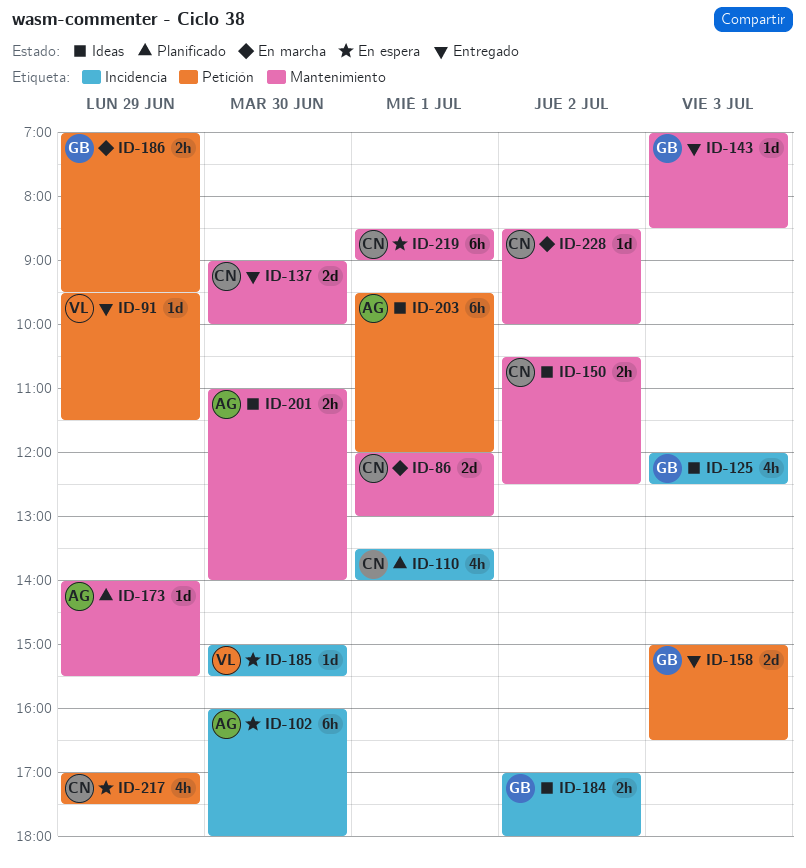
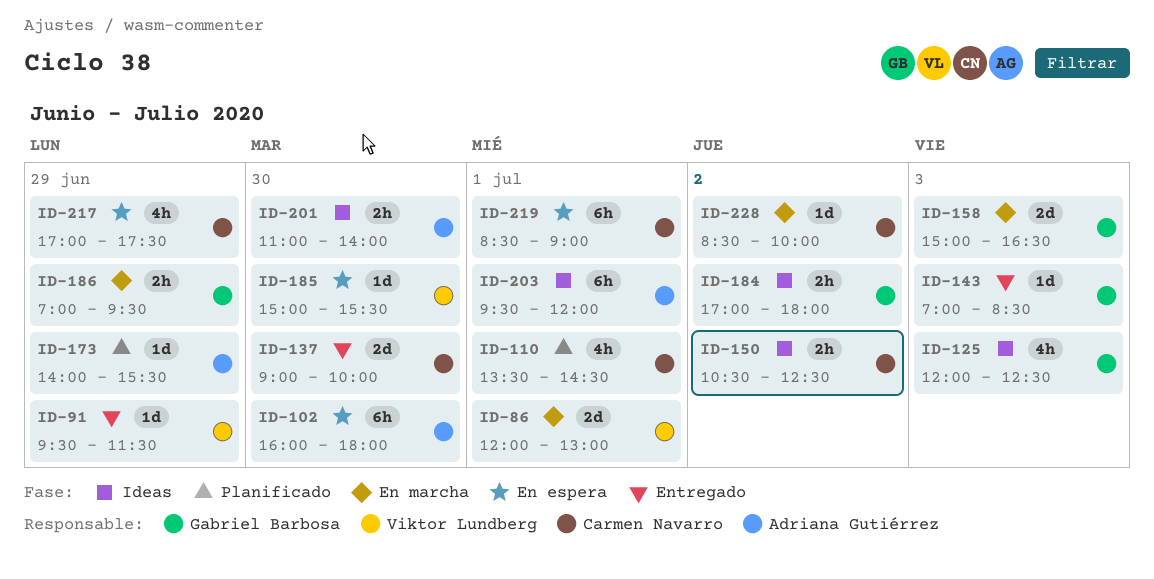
ID-86, owner: Carmen Navarro -> Viktor Lundberg
ID-110, ends: 14:00 -> 14:30
ID-158, status: Entregado -> En marcha

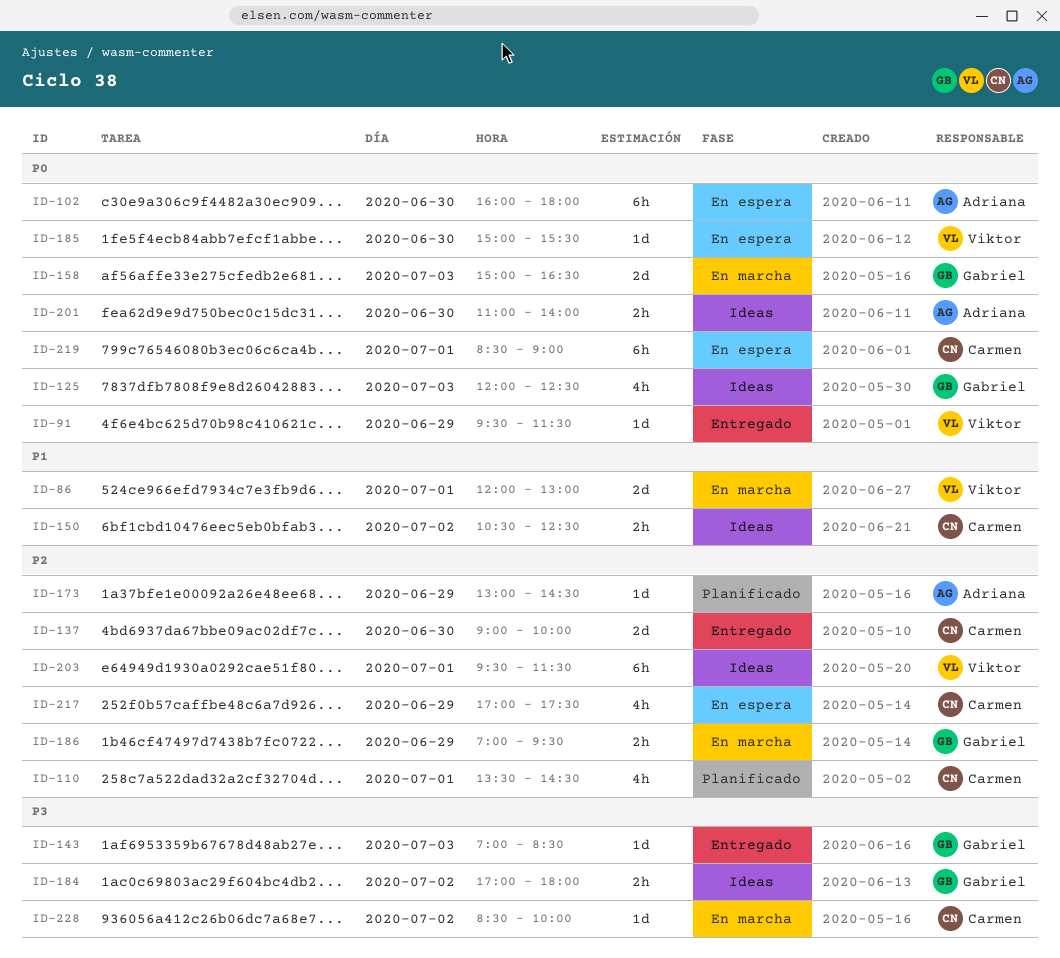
ID-173, begins: 14:00 -> 13:00
ID-173, ends: 15:30 -> 14:30
ID-203, owner: Adriana Gutiérrez -> Viktor Lundberg
ID-203, ends: 12:00 -> 11:30

